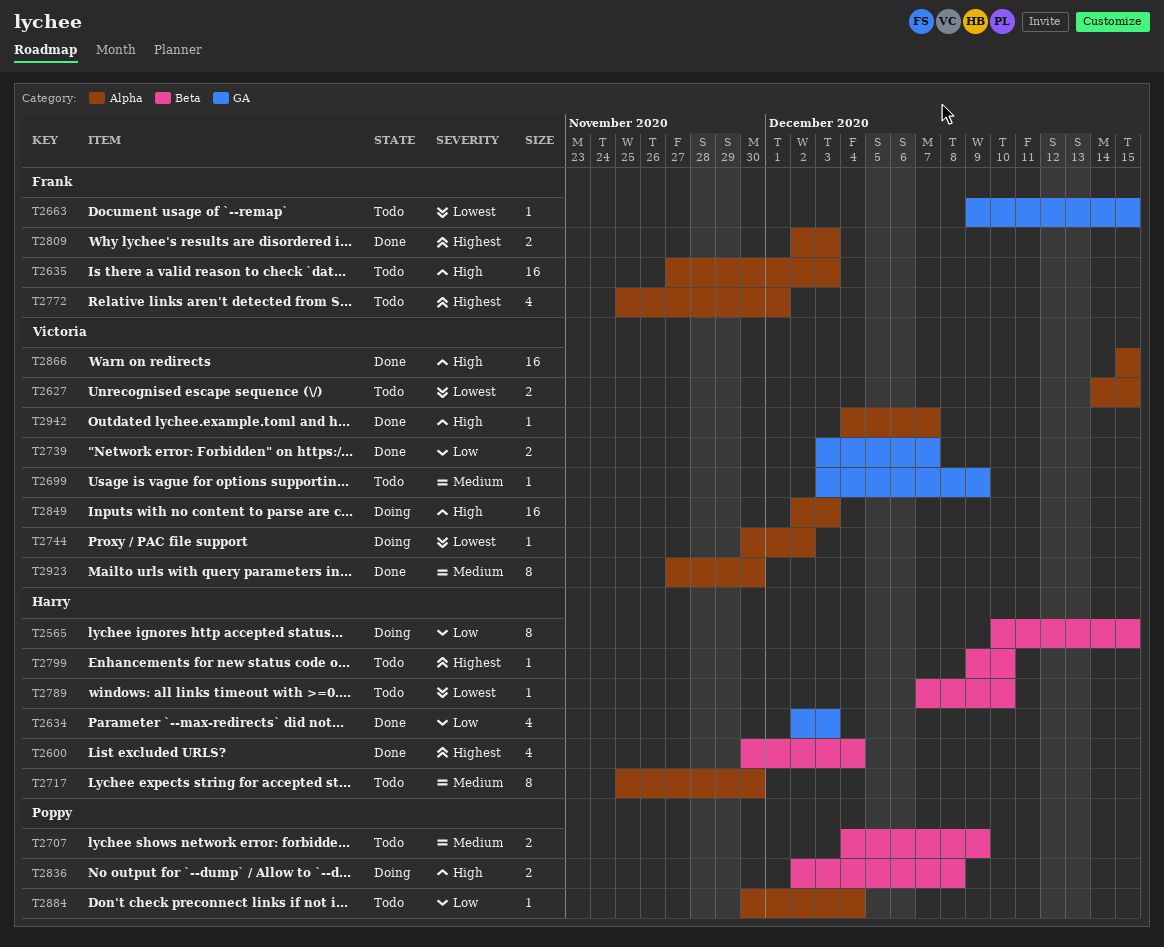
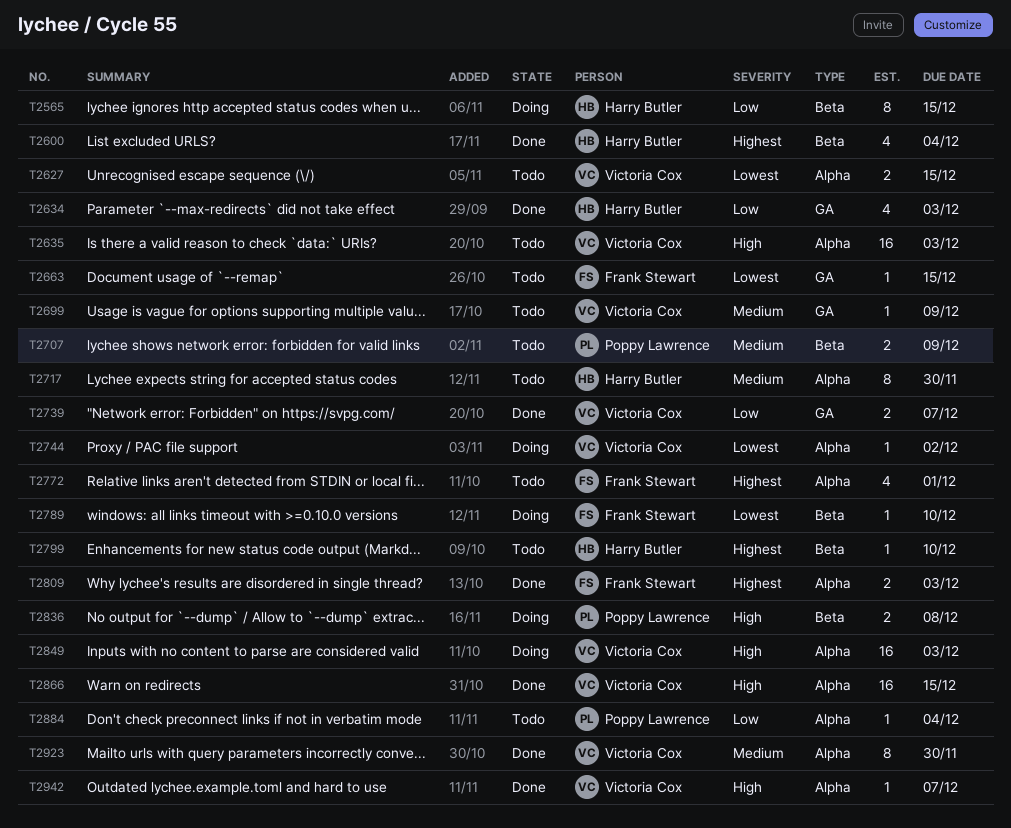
T2635, owner: Frank Stewart -> Victoria Cox
T2789, status: Todo -> Doing
T2789, owner: Harry Butler -> Frank Stewart

